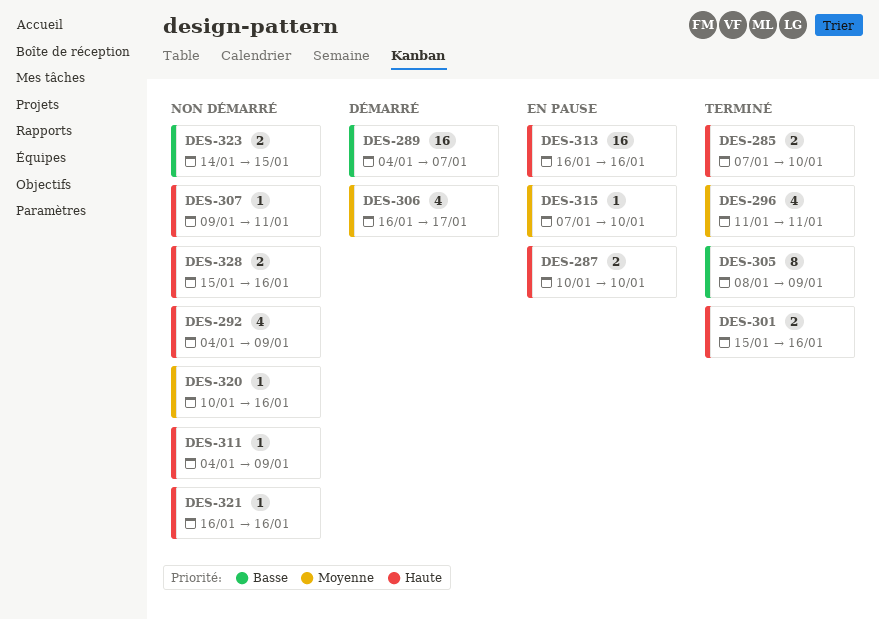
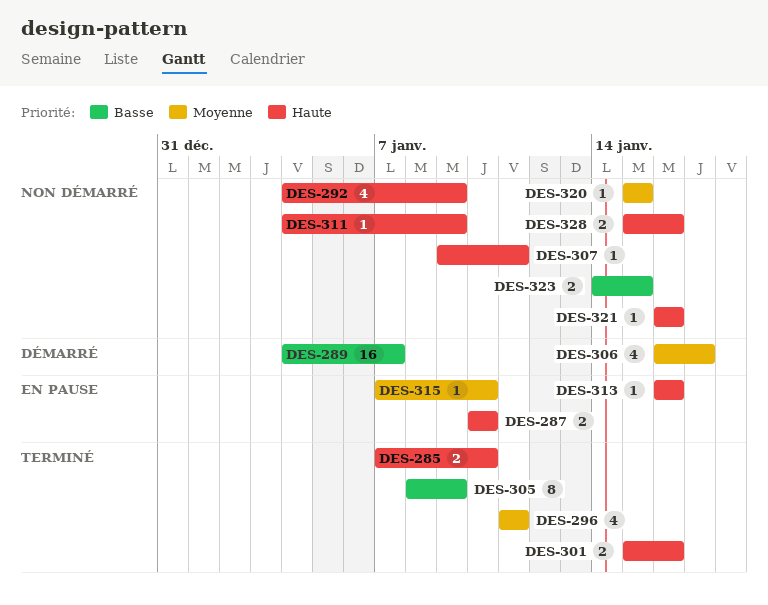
DES-313, estimate: 16 -> 1
DES-320, start: Jan 10 -> Jan 15
DES-320, due: Jan 16 -> Jan 15

